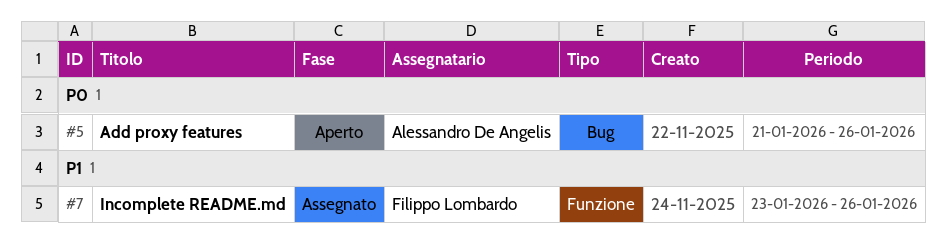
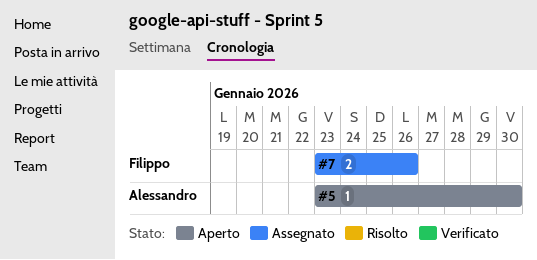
#5, start: Jan 21 -> Jan 23
#5, due: Jan 26 -> Jan 30

